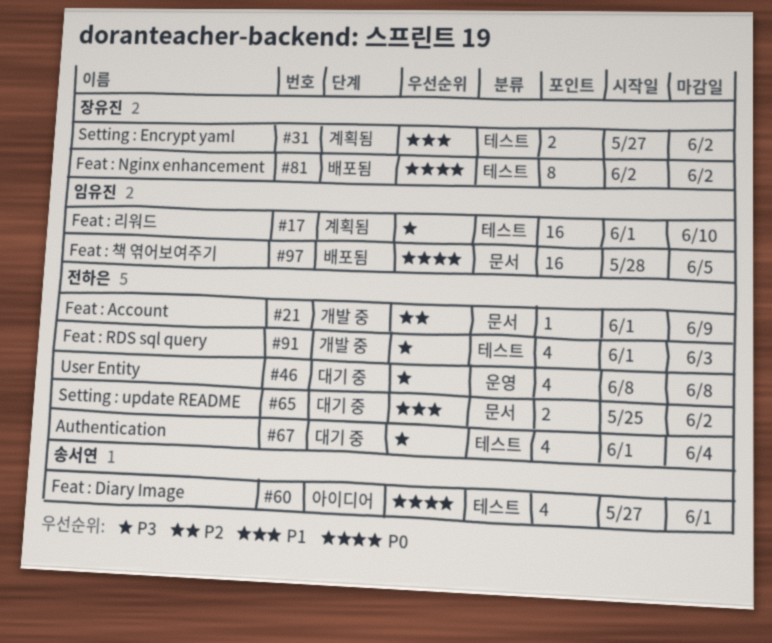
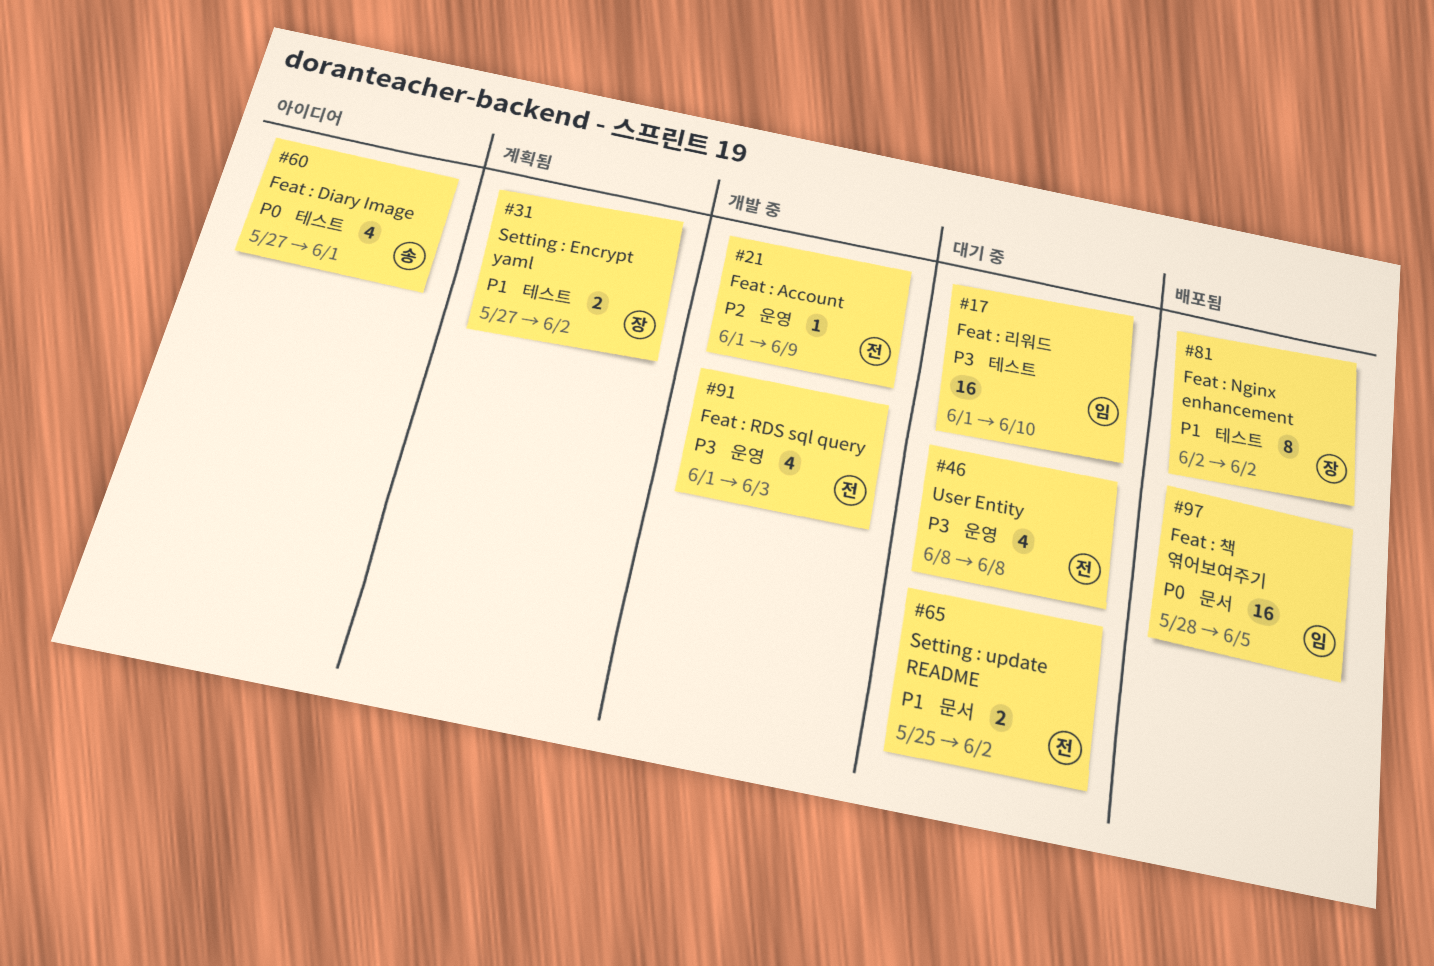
#17, status: 계획됨 -> 대기 중
#21, label: 문서 -> 운영
#67: present -> none
#81, priority: P0 -> P1
#91, label: 테스트 -> 운영

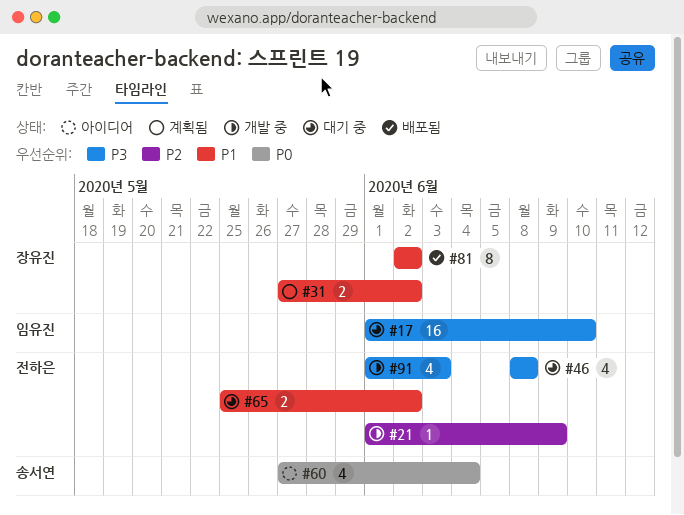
#60, due: Jun 1 -> Jun 4
#97: present -> none

